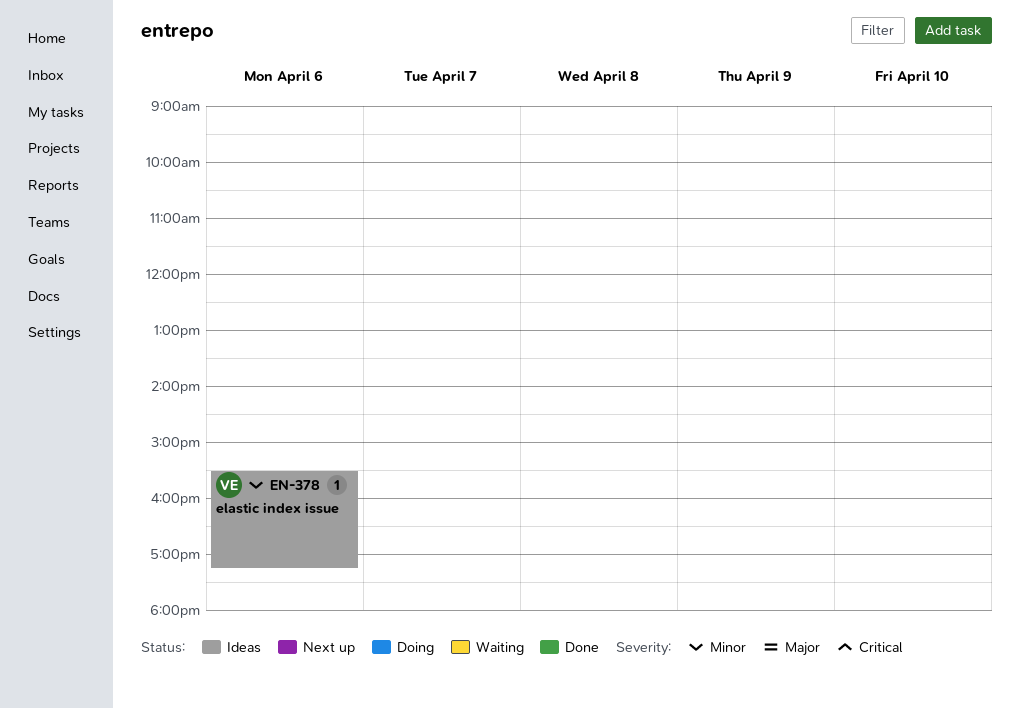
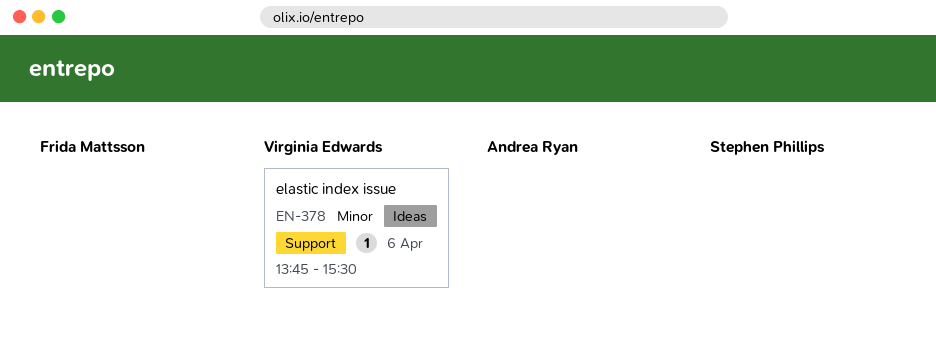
EN-378, begins: 15:30 -> 13:45
EN-378, ends: 17:15 -> 15:30

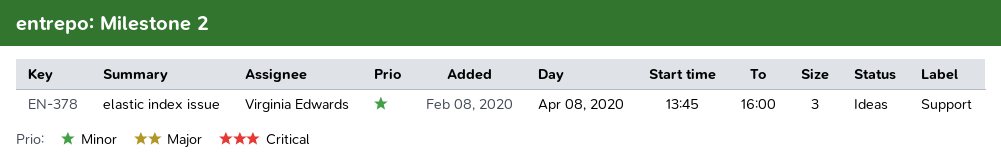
EN-378, estimate: 1 -> 3
EN-378, day: Apr 6 -> Apr 8
EN-378, ends: 15:30 -> 16:00

